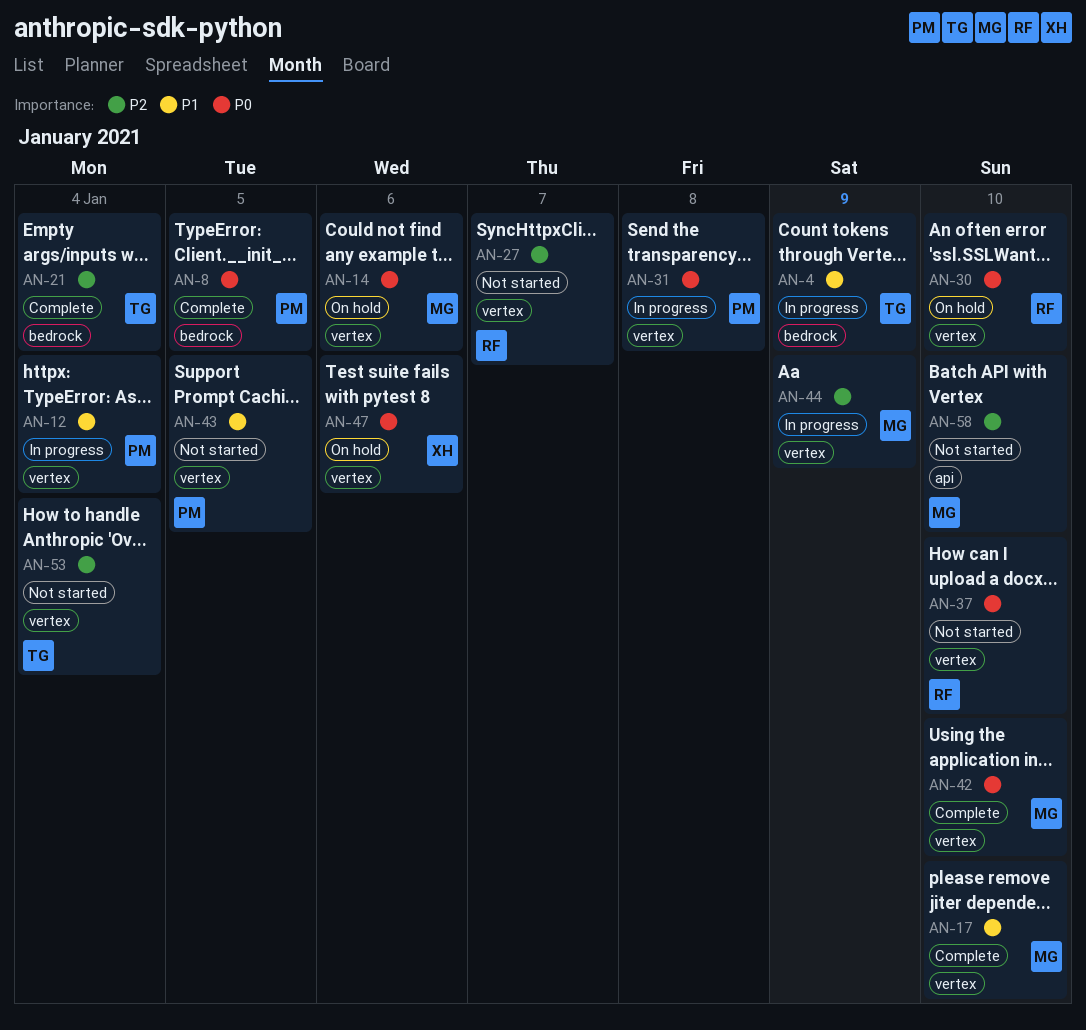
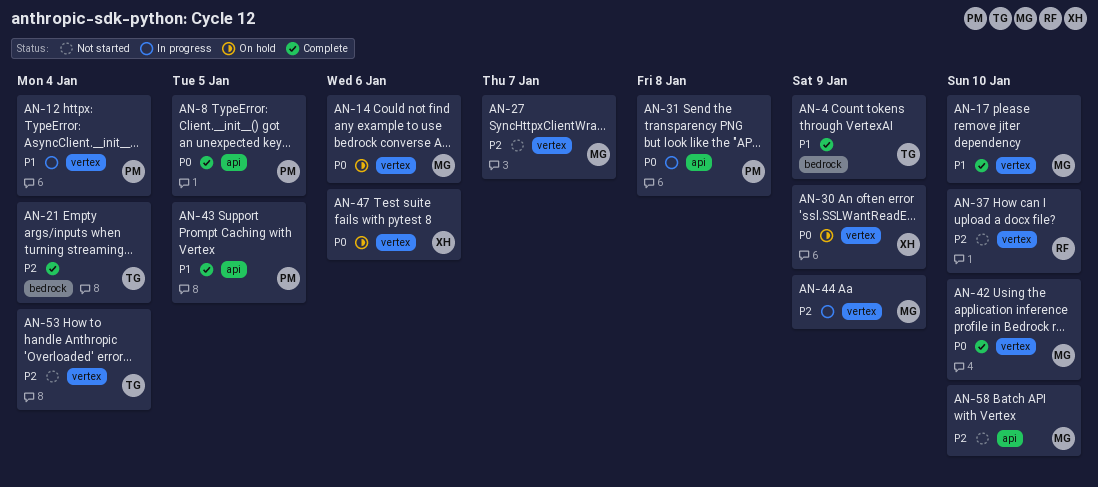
AN-4, status: In progress -> Complete
AN-8, label: bedrock -> api
AN-27, owner: RF -> MG
AN-30, owner: RF -> XH
AN-30, due: Jan 10 -> Jan 9
AN-31, label: vertex -> api
AN-37, priority: P0 -> P2
AN-43, status: Not started -> Complete
AN-43, label: vertex -> api

